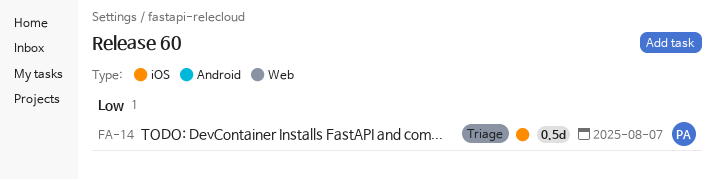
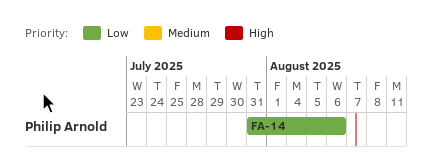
FA-14, due: Aug 7 -> Aug 6

